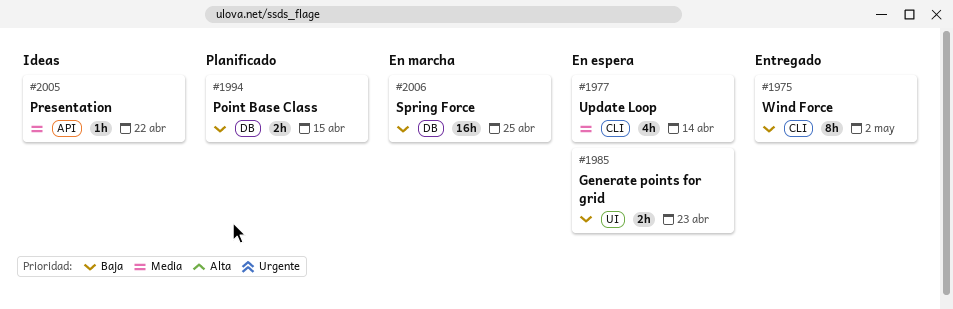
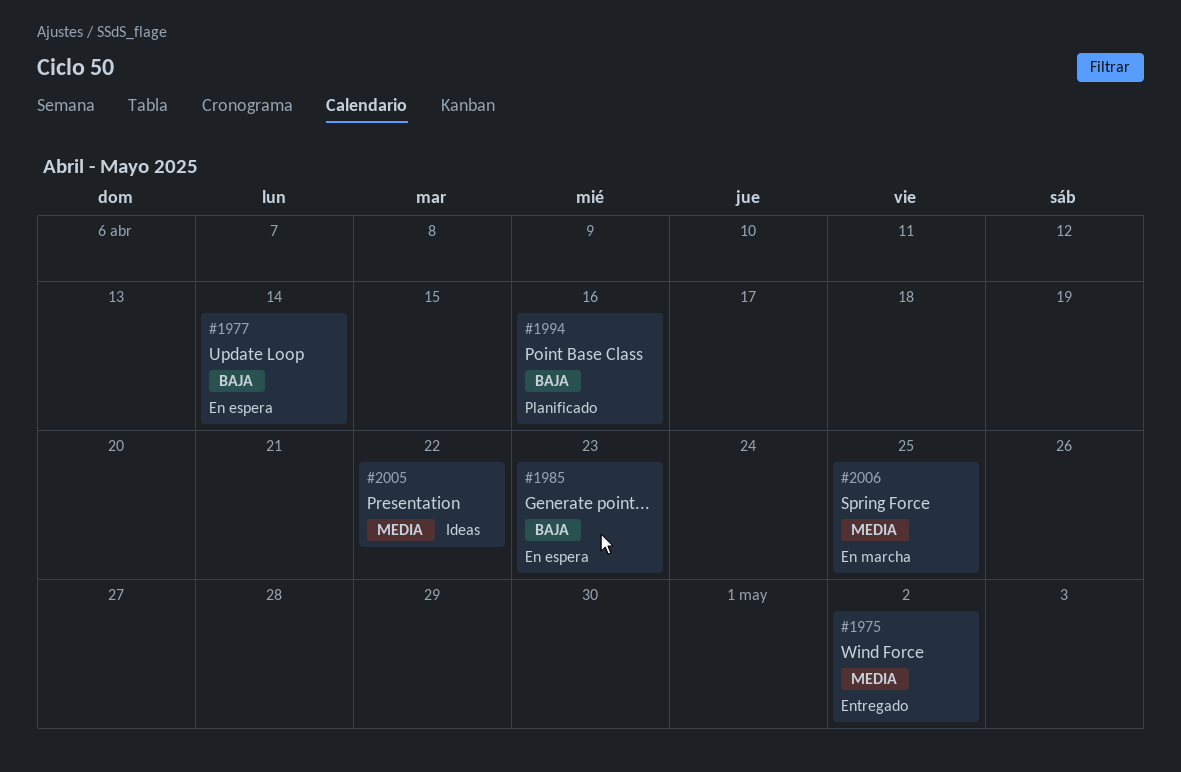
#1975, priority: Baja -> Media
#1977, priority: Media -> Baja
#1994, due: Apr 15 -> Apr 16
#2006, priority: Baja -> Media

